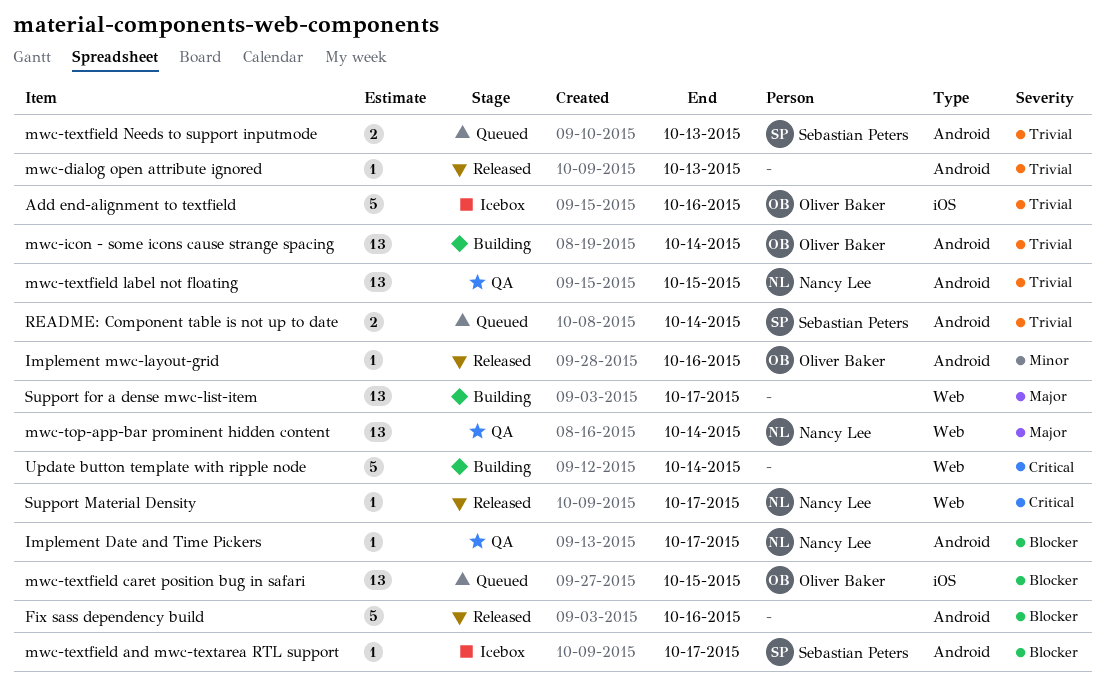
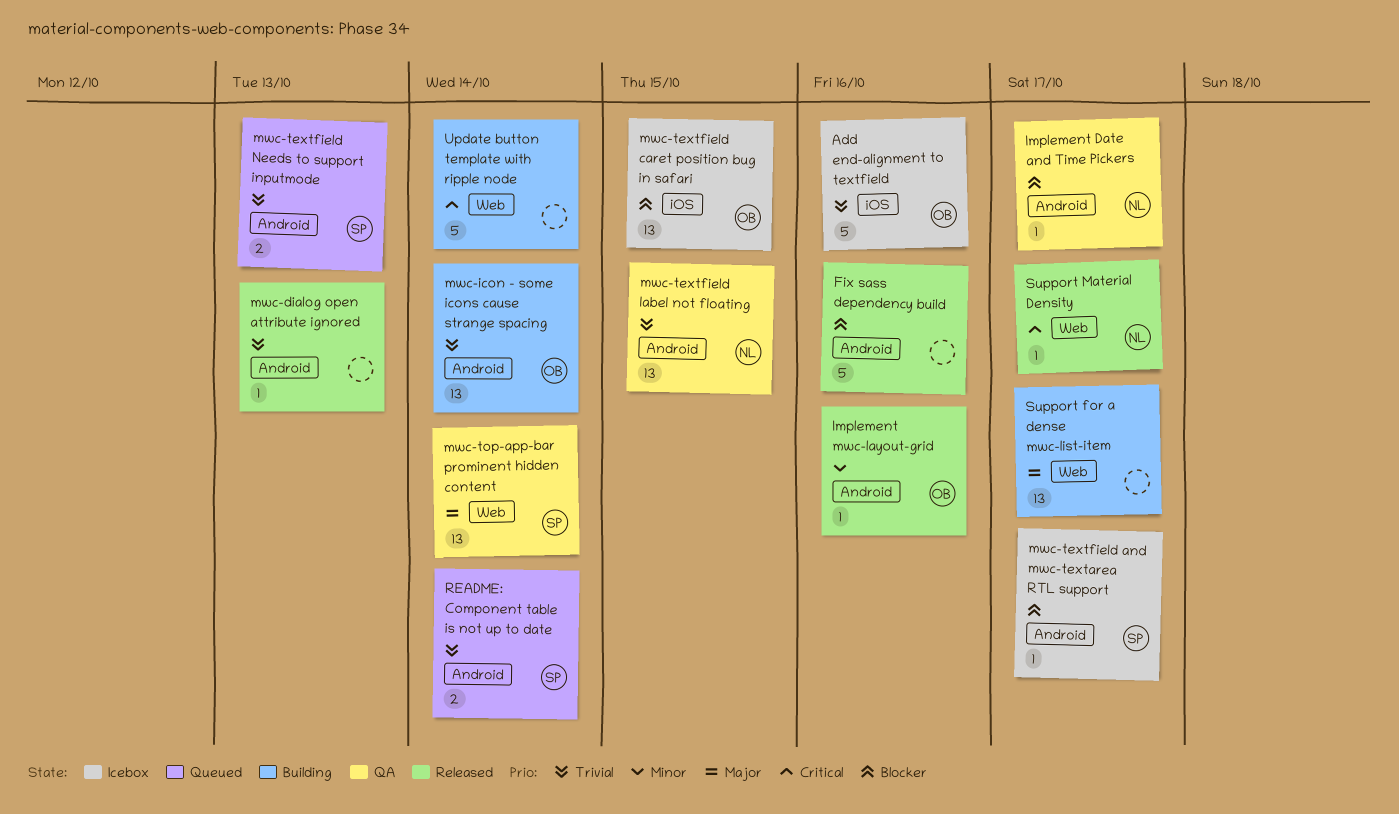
mwc-textfield caret position bug in safari, status: Queued -> Icebox
mwc-top-app-bar prominent hidden content, owner: Nancy Lee -> Sebastian Peters

